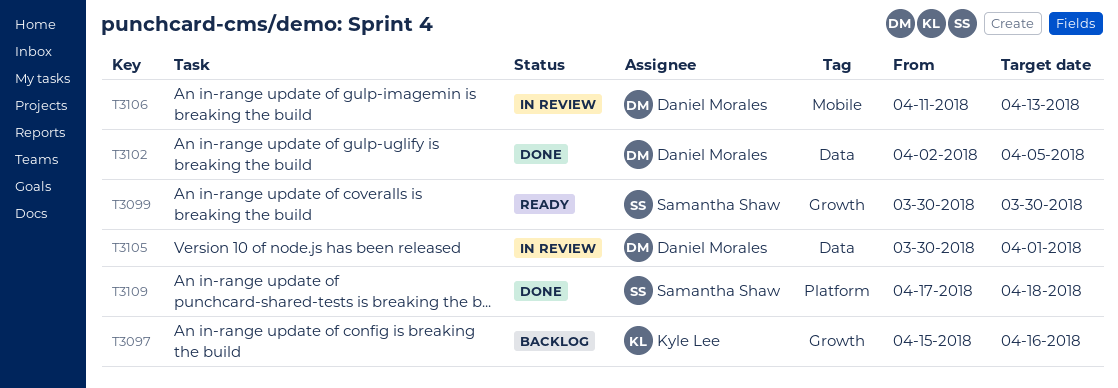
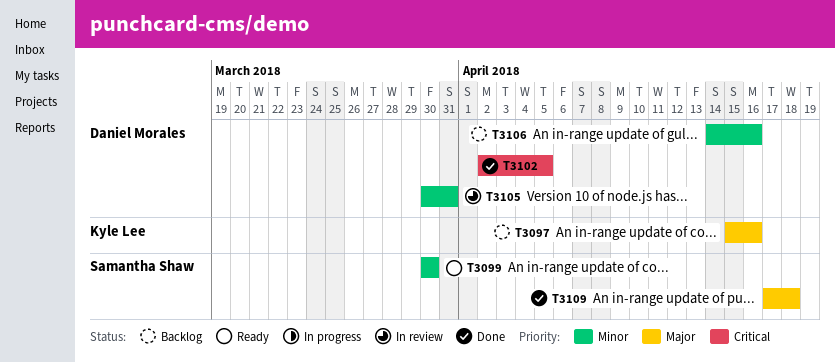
T3105, due: Apr 1 -> Mar 31
T3106, status: In review -> Backlog
T3106, start: Apr 11 -> Apr 14
T3106, due: Apr 13 -> Apr 16

